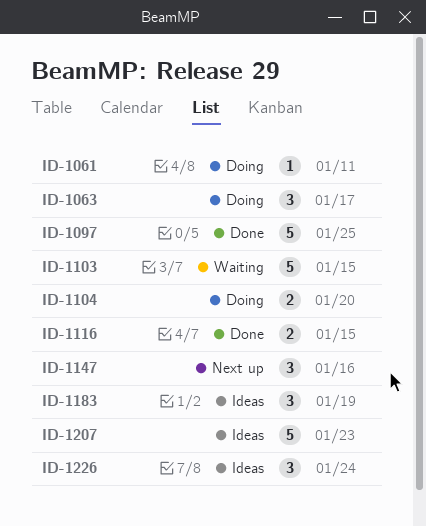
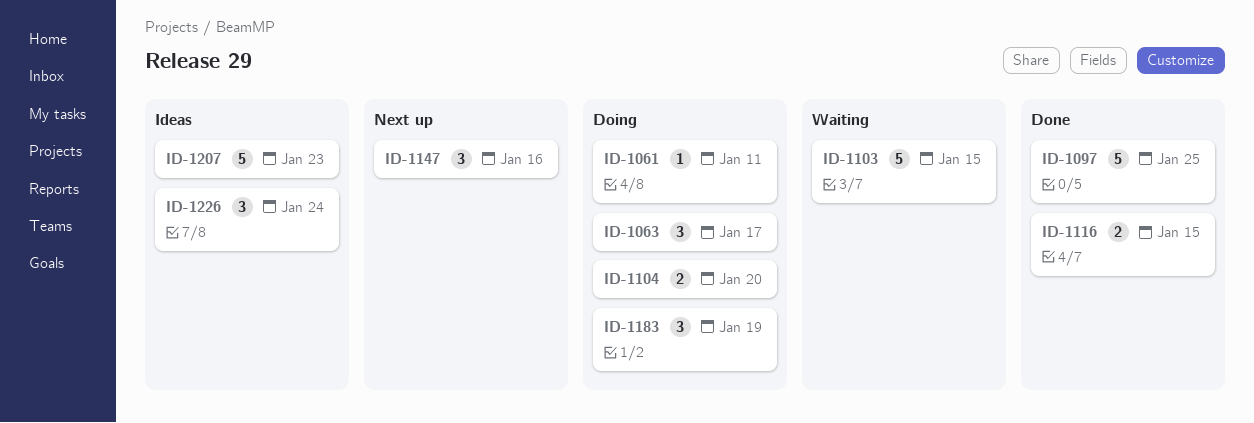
ID-1183, status: Ideas -> Doing

